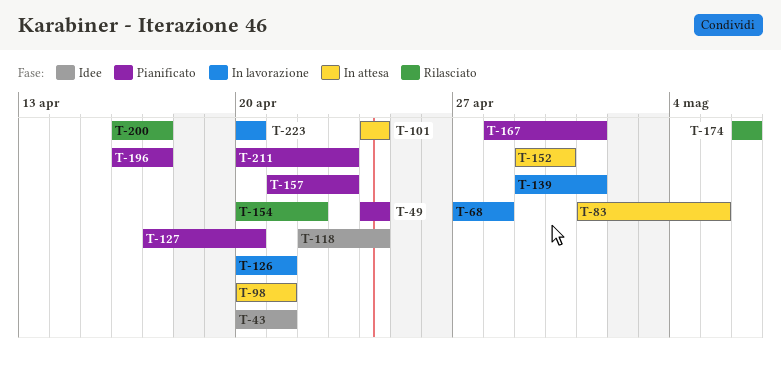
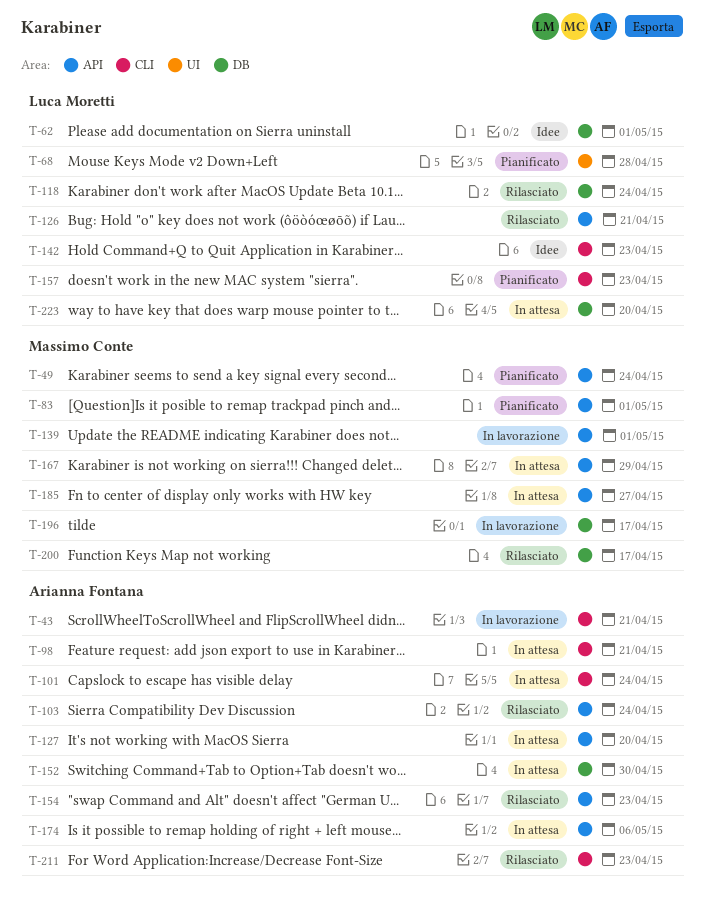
T-43, status: Idee -> In lavorazione
T-62: none -> present
T-68, status: In lavorazione -> Pianificato
T-83, status: In attesa -> Pianificato
T-83, due: May 5 -> May 1
T-103: none -> present
T-118, status: Idee -> Rilasciato
T-126, status: In lavorazione -> Rilasciato
T-127, status: Pianificato -> In attesa
T-142: none -> present
T-154, due: Apr 22 -> Apr 23
T-167, status: Pianificato -> In attesa
T-167, due: May 1 -> Apr 29
T-174, status: Rilasciato -> In attesa
T-185: none -> present
T-196, status: Pianificato -> In lavorazione
T-211, status: Pianificato -> Rilasciato
T-223, status: In lavorazione -> In attesa

